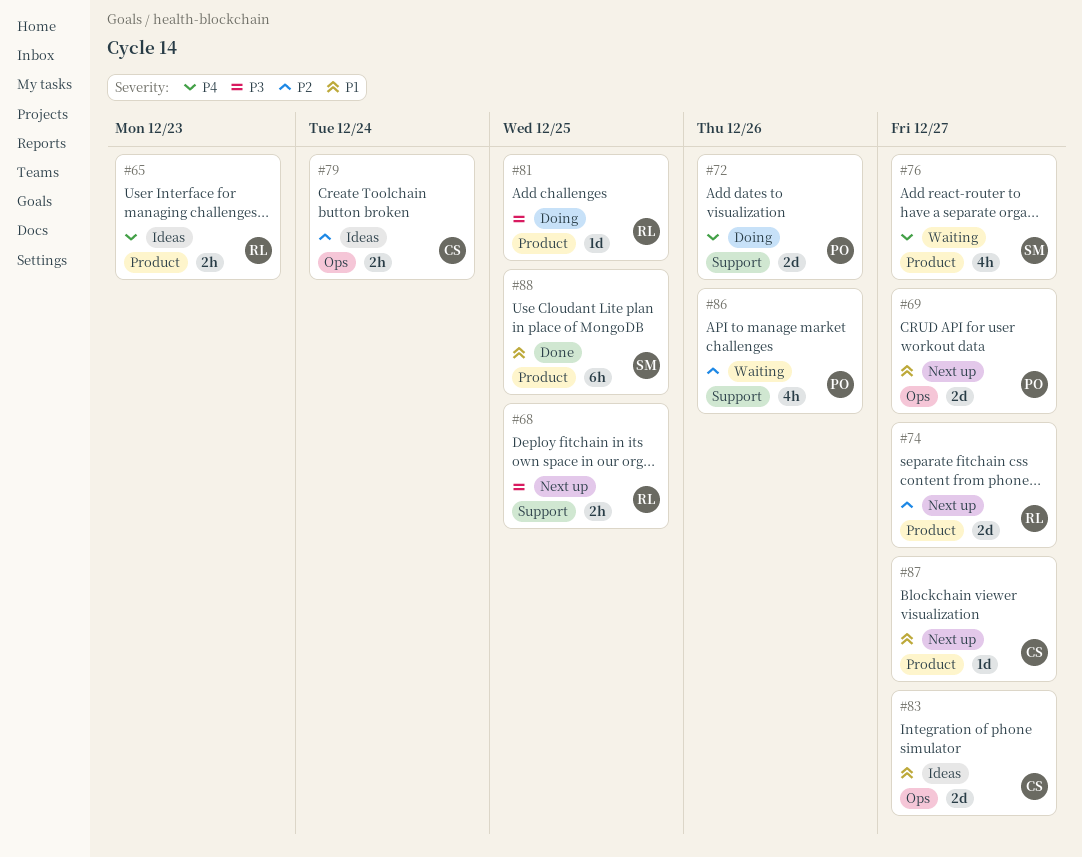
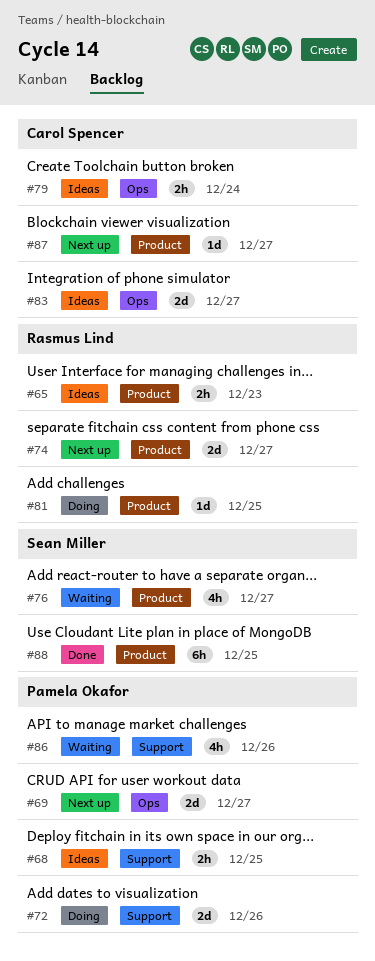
#68, status: Next up -> Ideas
#68, owner: Rasmus Lind -> Pamela Okafor

